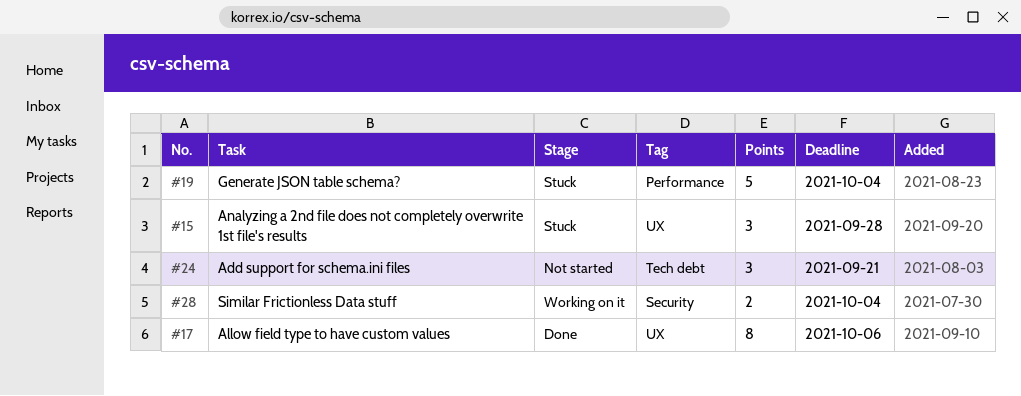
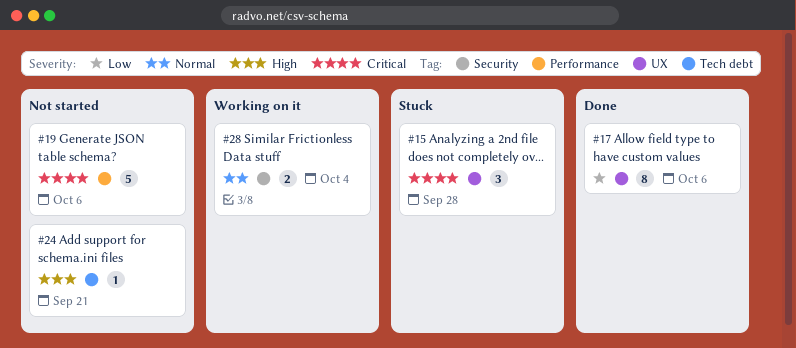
#19, status: Stuck -> Not started
#19, due: Oct 4 -> Oct 6
#24, estimate: 3 -> 1

